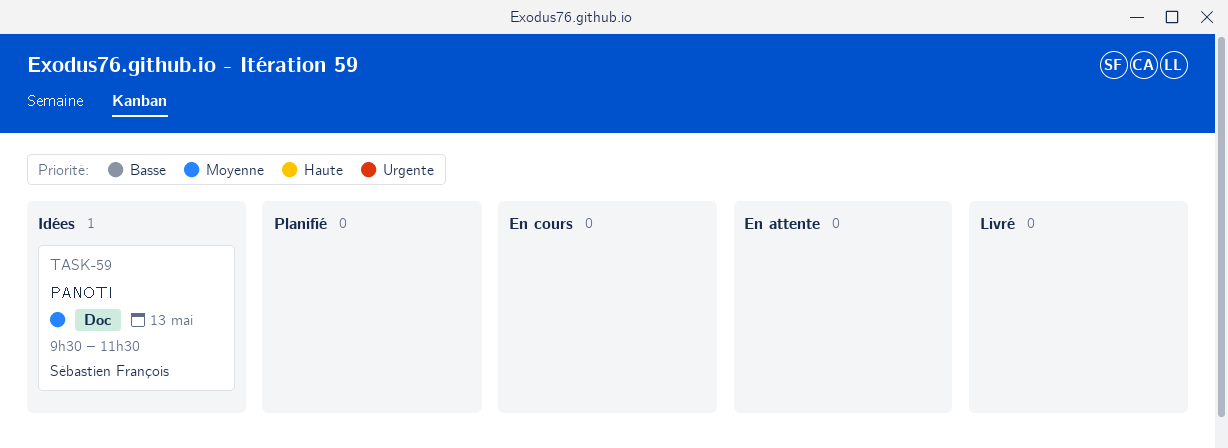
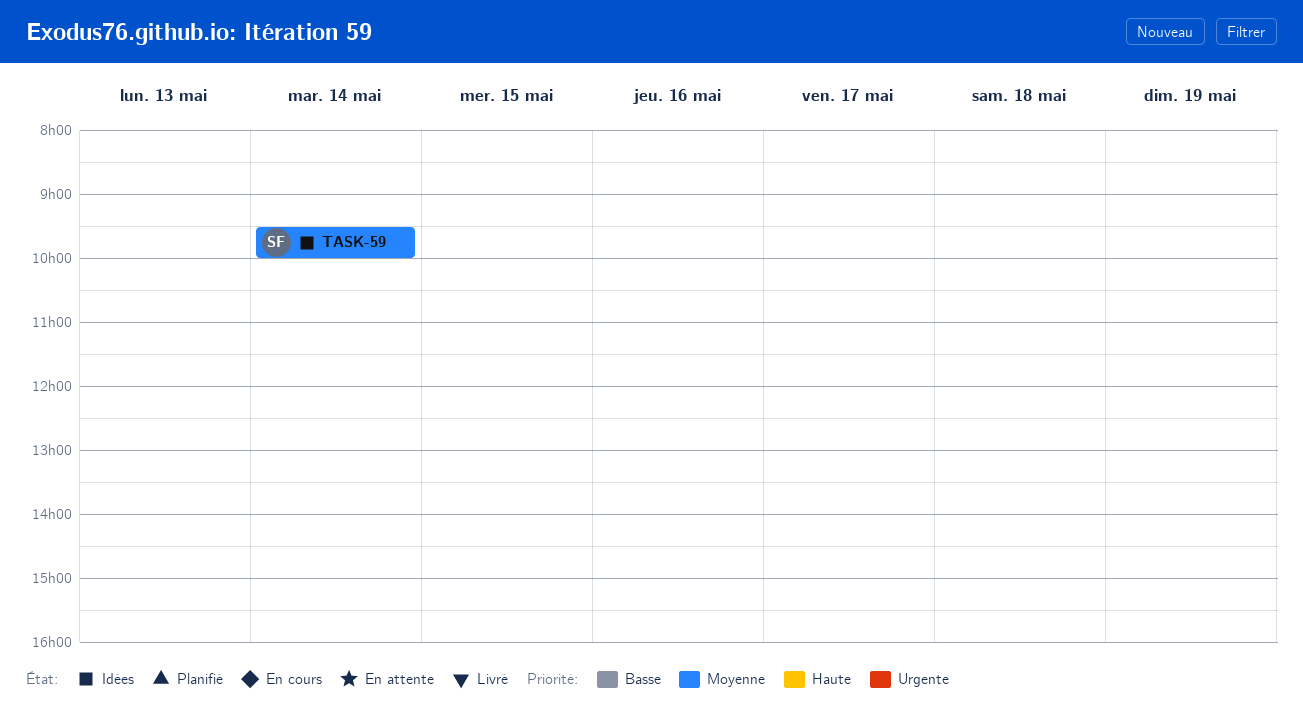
TASK-59, day: May 13 -> May 14
TASK-59, ends: 11:30 -> 10:00

